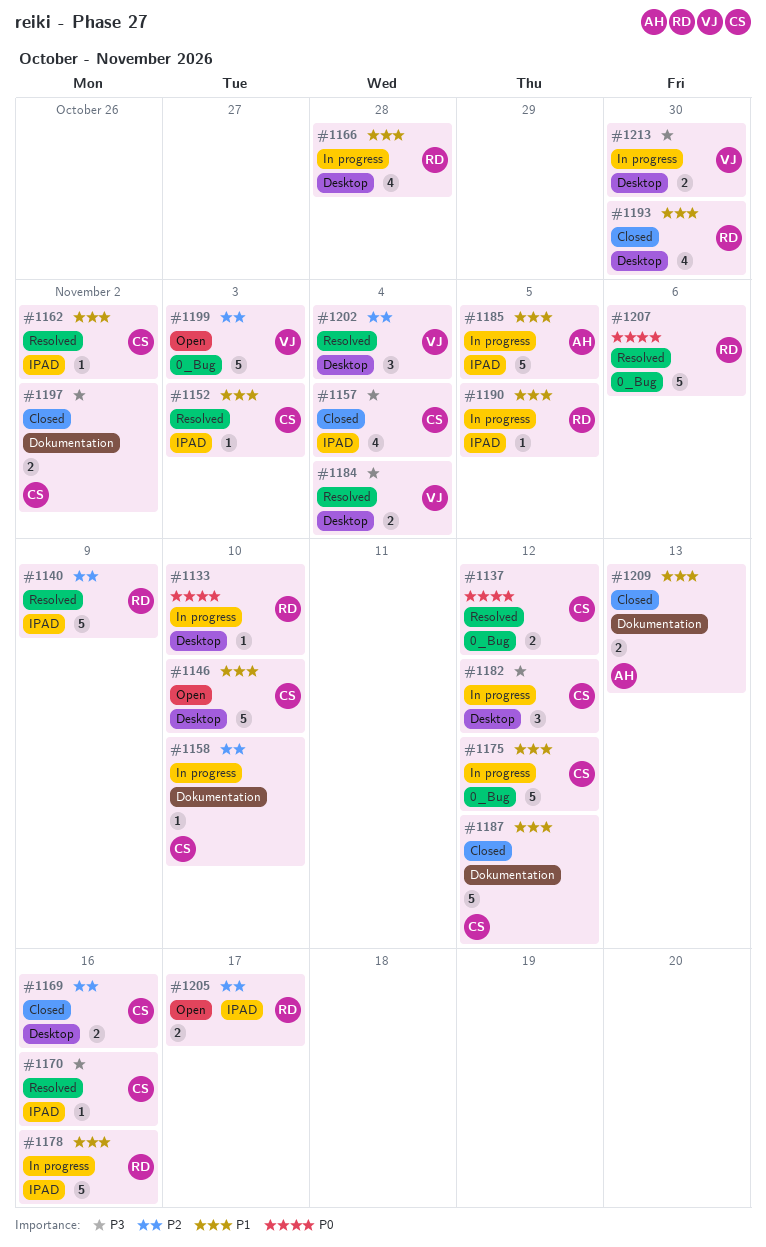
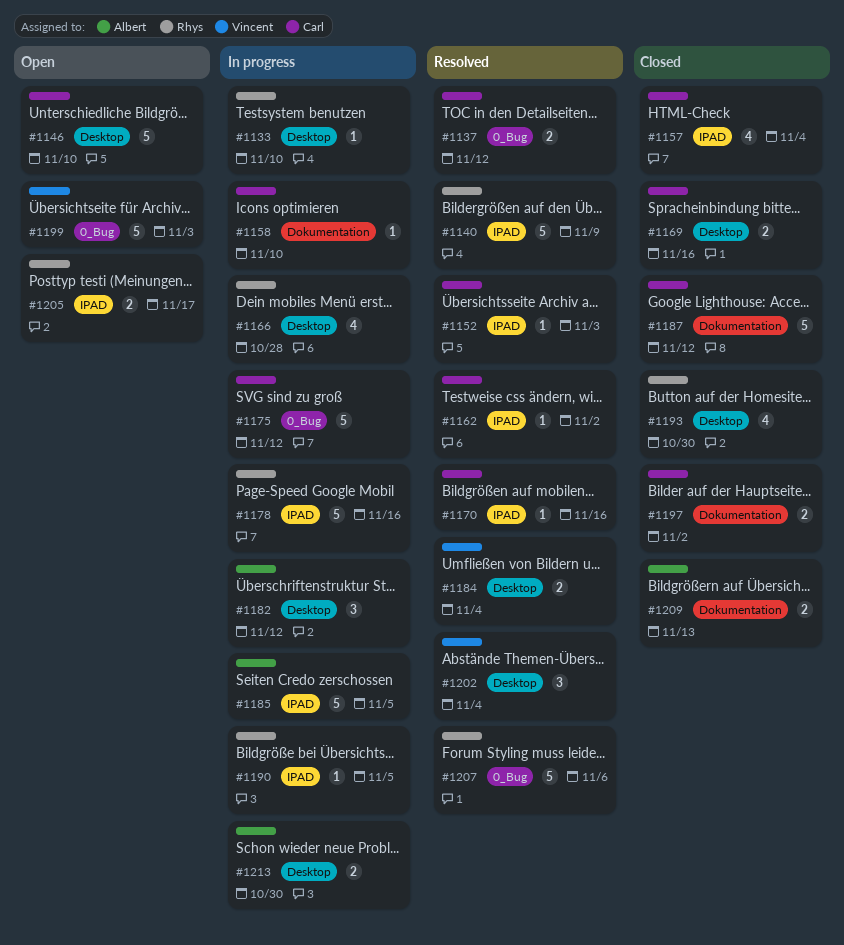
#1182, owner: Carl -> Albert
#1213, owner: Vincent -> Albert

